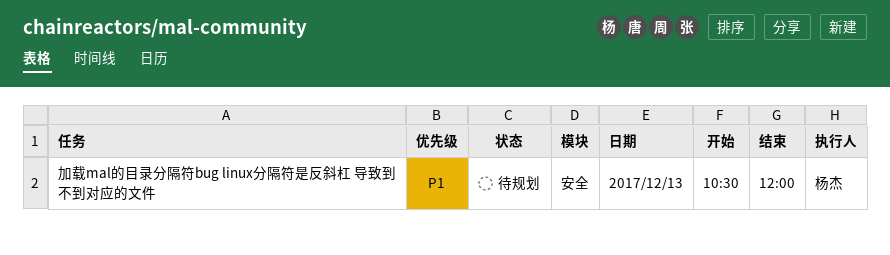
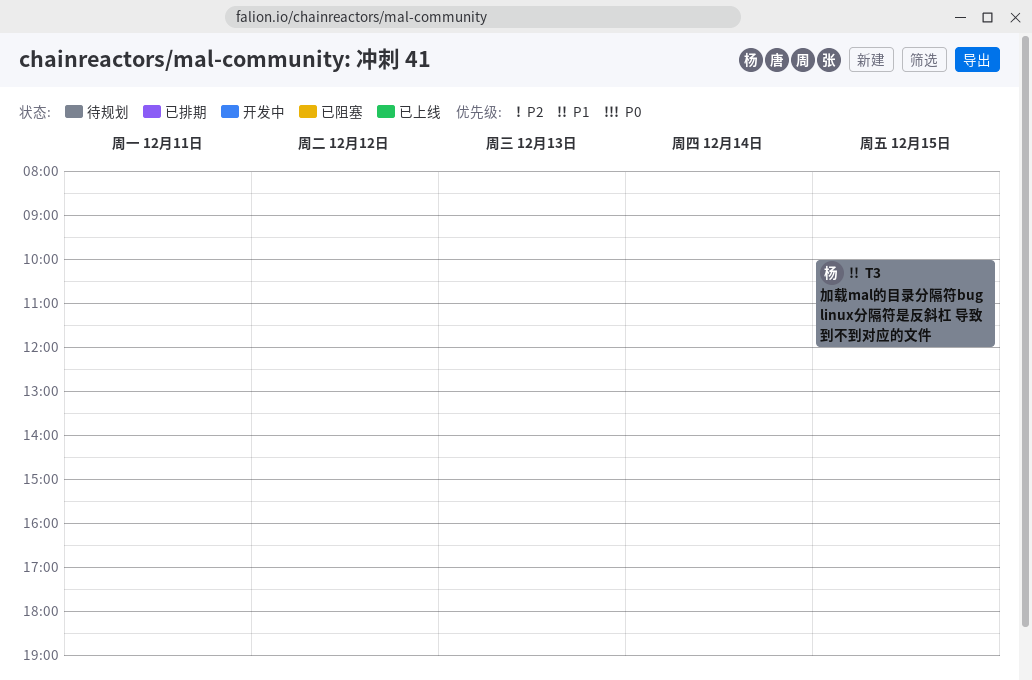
加载mal的目录分隔符bug linux分隔符是反斜杠 导致到不到对应的文件, day: Dec 13 -> Dec 15
加载mal的目录分隔符bug linux分隔符是反斜杠 导致到不到对应的文件, begins: 10:30 -> 10:00

